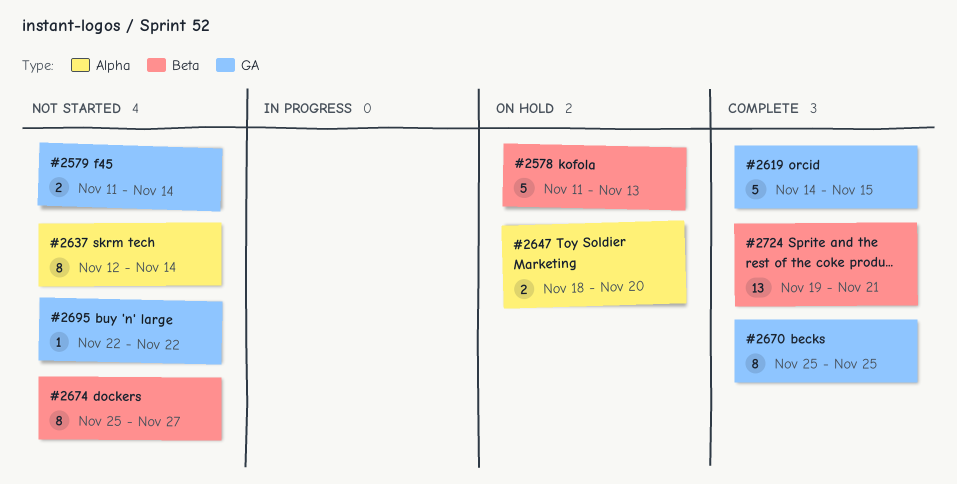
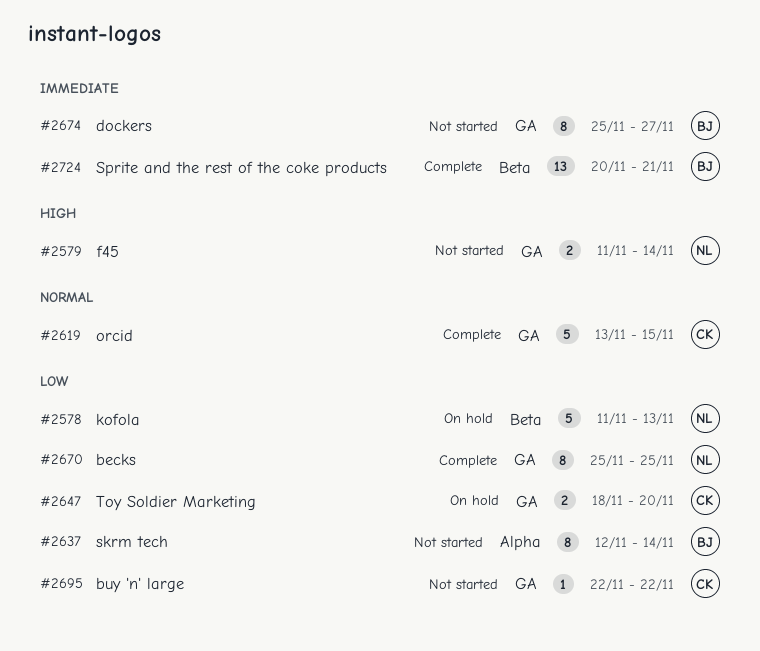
#2619, start: Nov 14 -> Nov 13
#2647, label: Alpha -> GA
#2674, label: Beta -> GA
#2724, start: Nov 19 -> Nov 20

